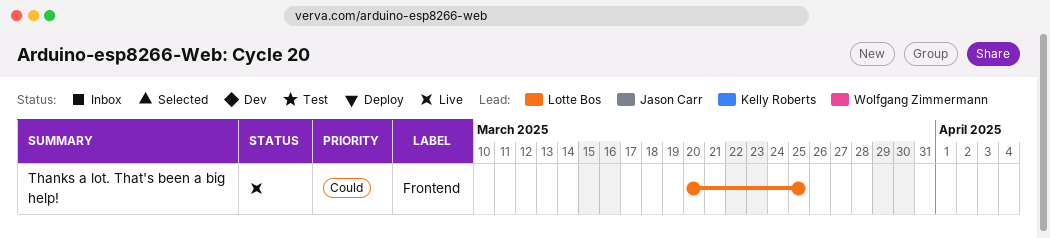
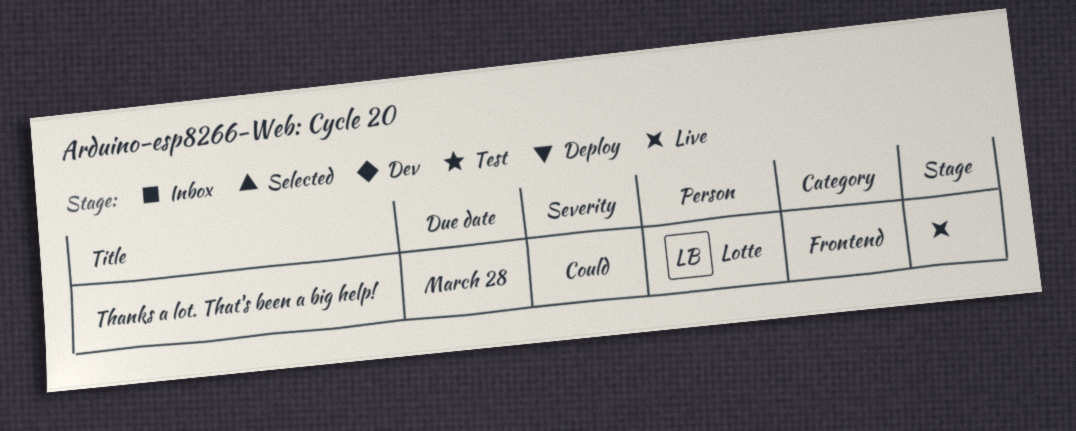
Thanks a lot. That's been a big help!, due: Mar 25 -> Mar 28

